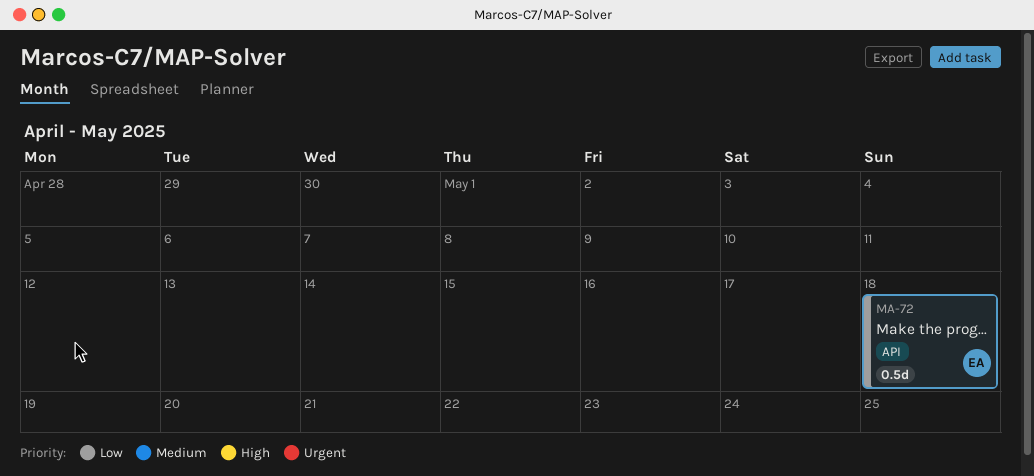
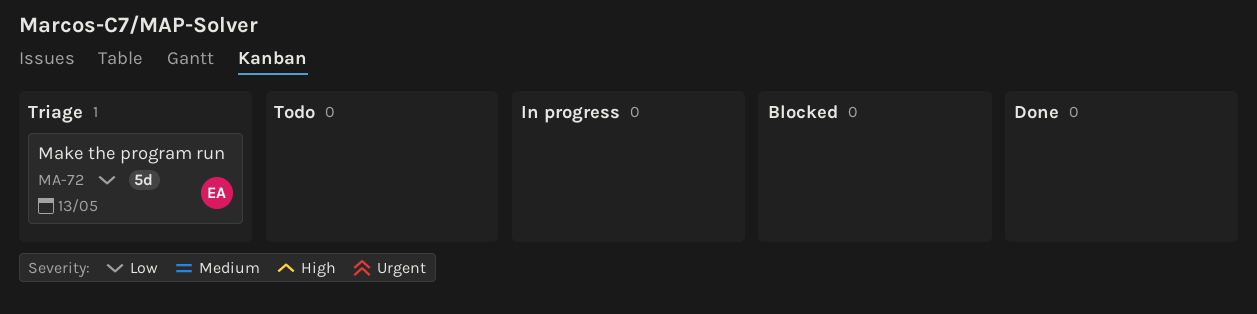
MA-72, estimate: 0.5d -> 5d
MA-72, due: May 18 -> May 13

